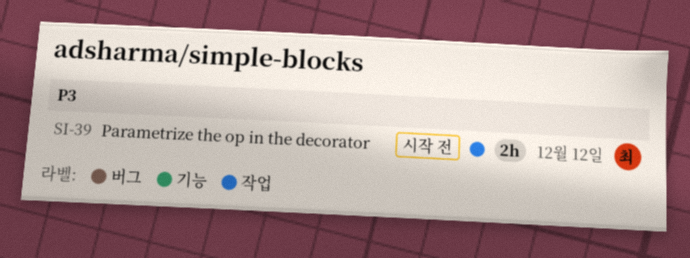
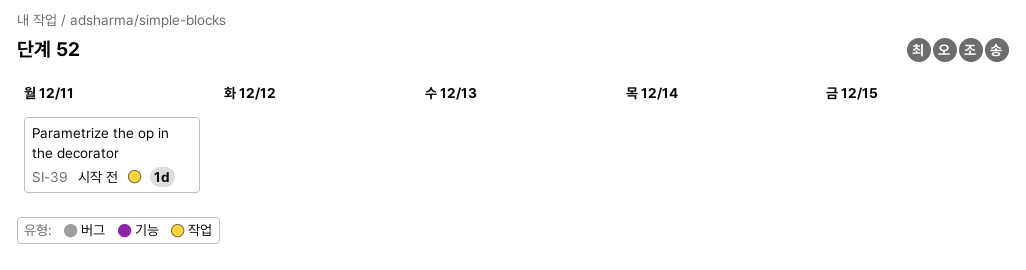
SI-39, estimate: 2h -> 1d
SI-39, due: Dec 12 -> Dec 11

